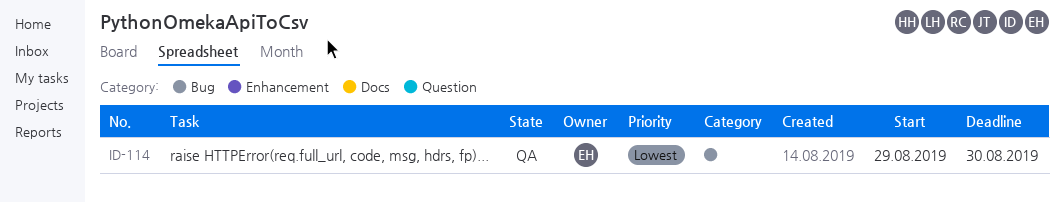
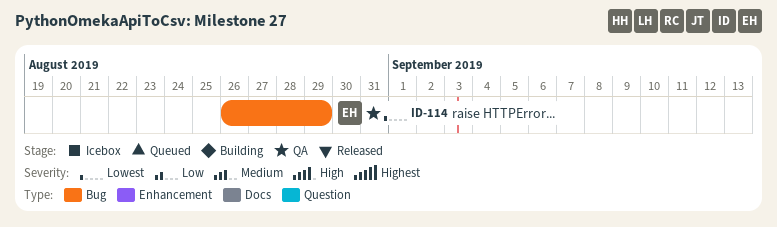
ID-114, start: Aug 29 -> Aug 26
ID-114, due: Aug 30 -> Aug 29

